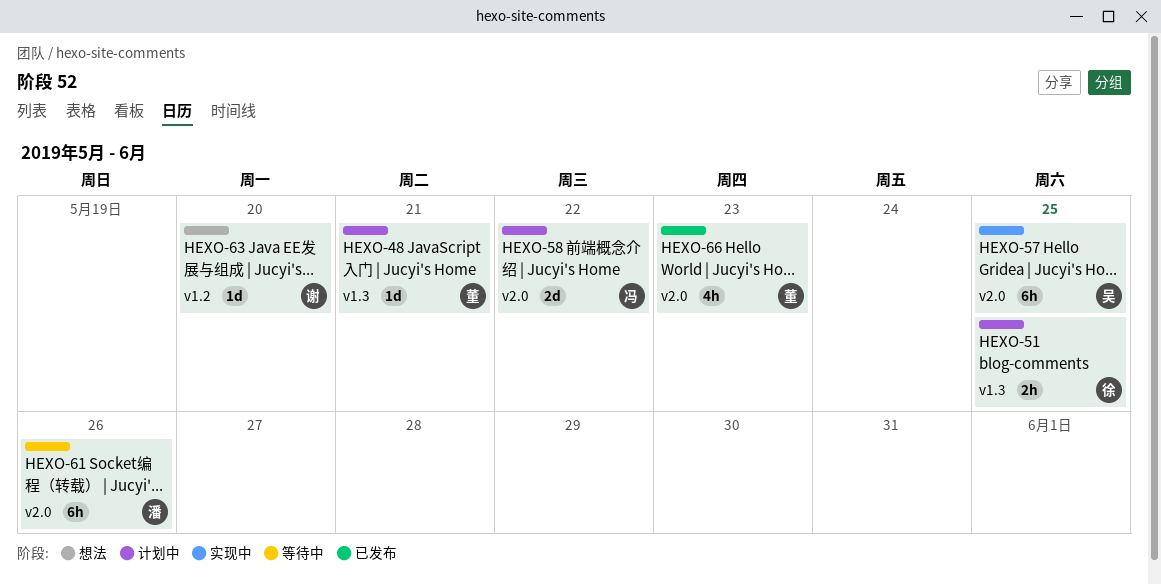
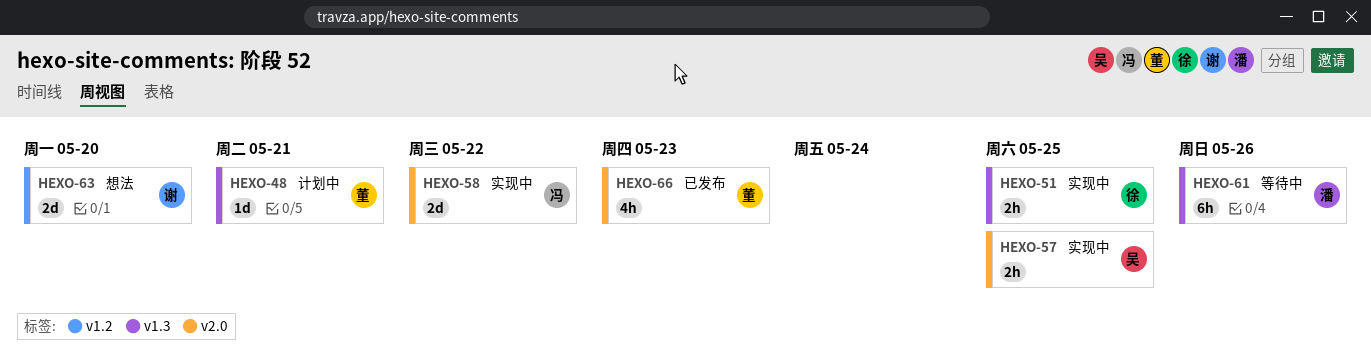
HEXO-51, status: 计划中 -> 实现中
HEXO-57, estimate: 6h -> 2h
HEXO-58, status: 计划中 -> 实现中
HEXO-61, label: v2.0 -> v1.3
HEXO-63, estimate: 1d -> 2d

